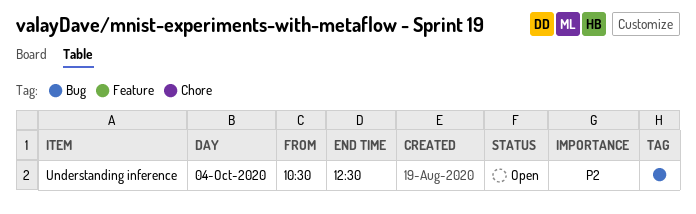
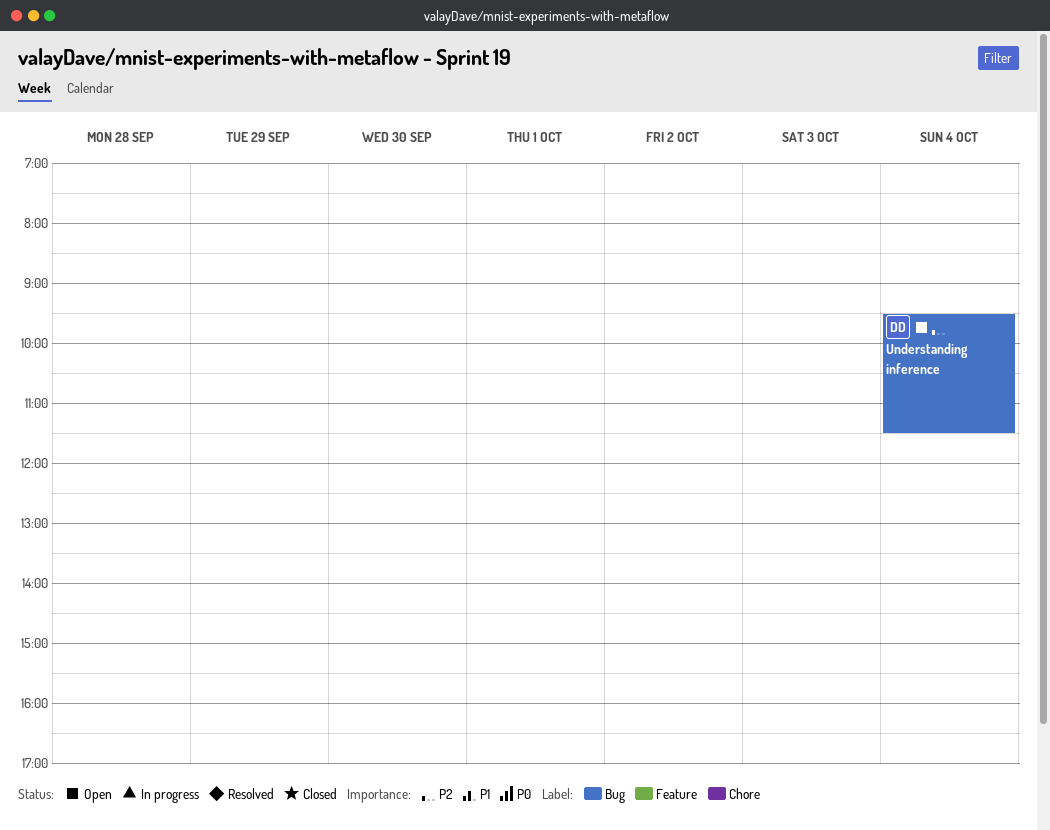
Understanding inference, begins: 10:30 -> 09:30
Understanding inference, ends: 12:30 -> 11:30

